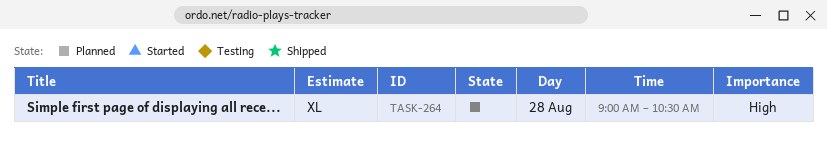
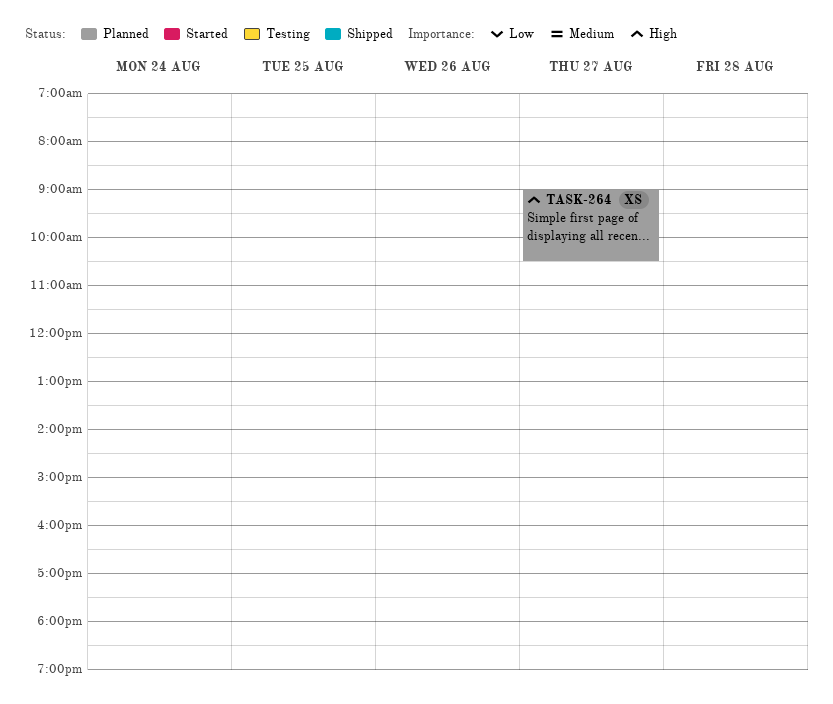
TASK-264, estimate: XL -> XS
TASK-264, day: Aug 28 -> Aug 27

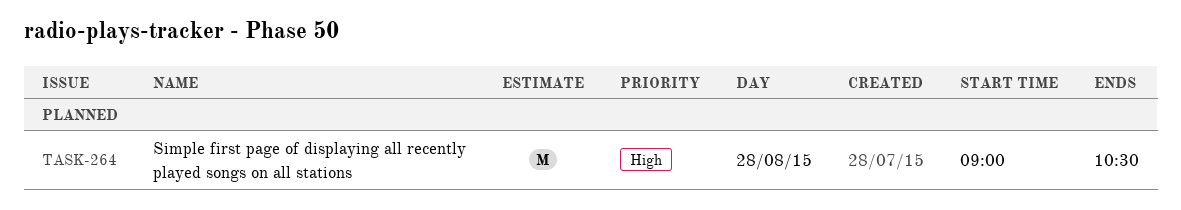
TASK-264, estimate: XS -> M
TASK-264, day: Aug 27 -> Aug 28

